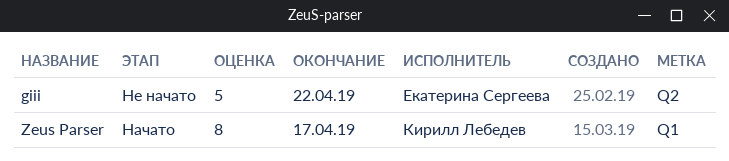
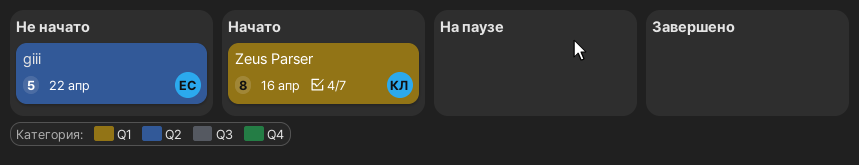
Zeus Parser, due: Apr 17 -> Apr 16

